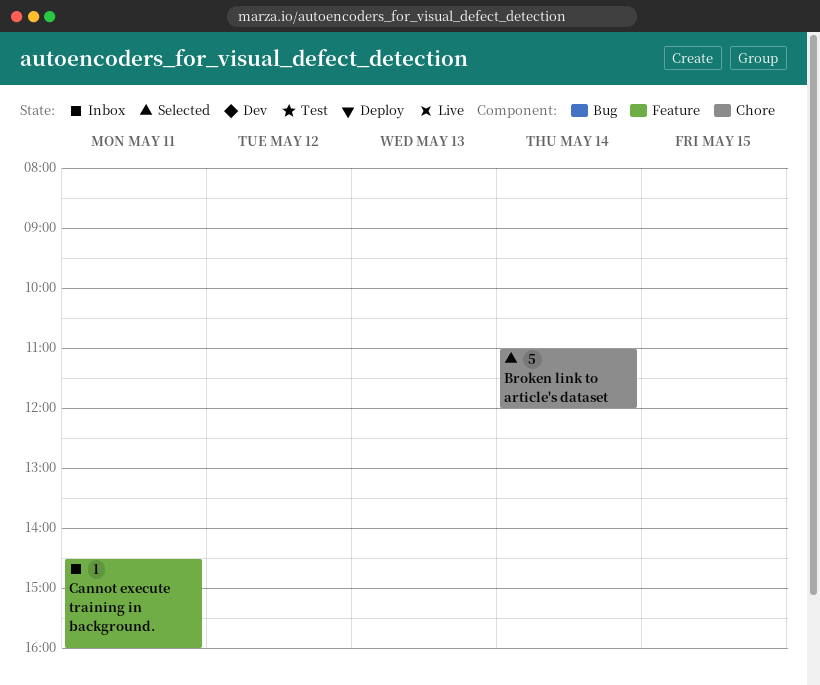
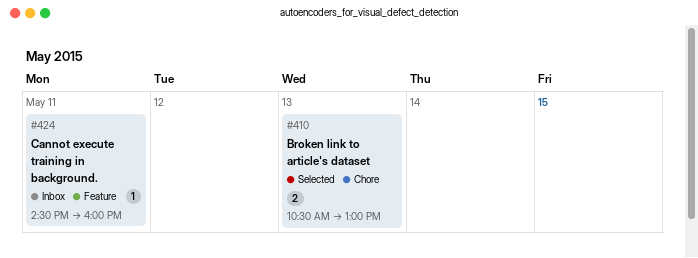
Broken link to article's dataset, estimate: 5 -> 2
Broken link to article's dataset, day: May 14 -> May 13
Broken link to article's dataset, begins: 11:00 -> 10:30
Broken link to article's dataset, ends: 12:00 -> 13:00

